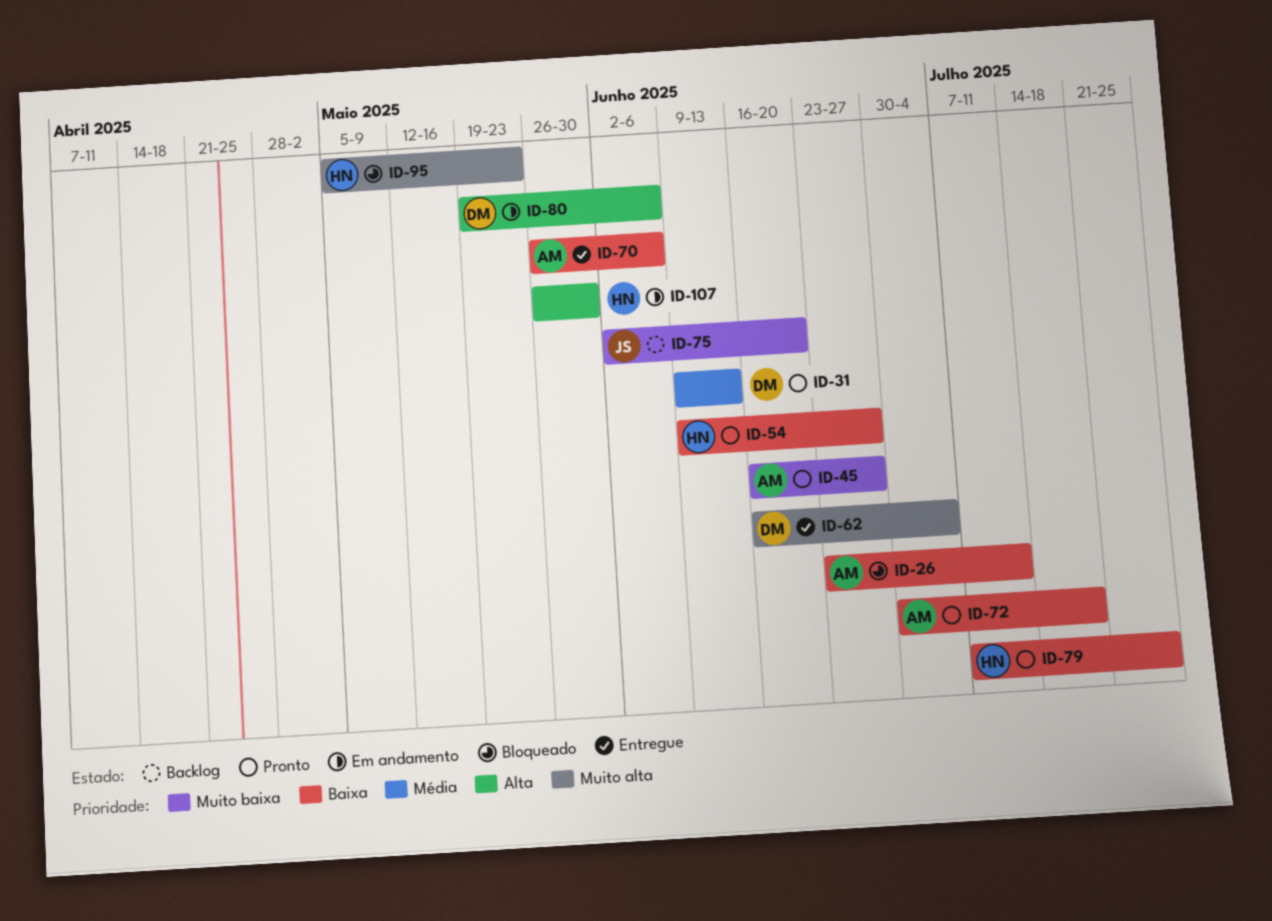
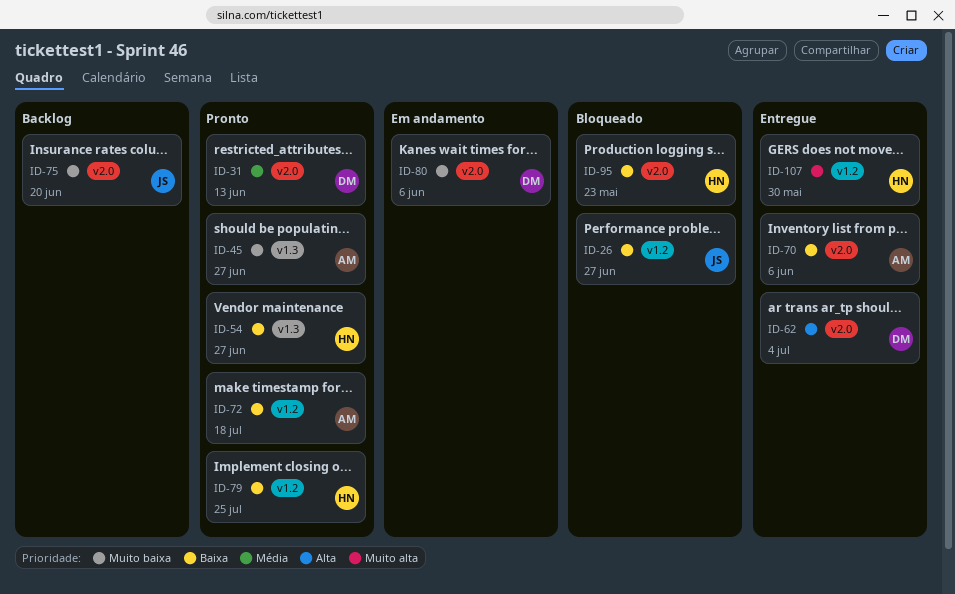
ID-26, owner: AM -> JS
ID-26, due: Jul 11 -> Jun 27
ID-62, priority: Muito alta -> Alta
ID-80, priority: Alta -> Muito baixa
ID-95, priority: Muito alta -> Baixa
ID-107, status: Em andamento -> Entregue
ID-107, priority: Alta -> Muito alta

